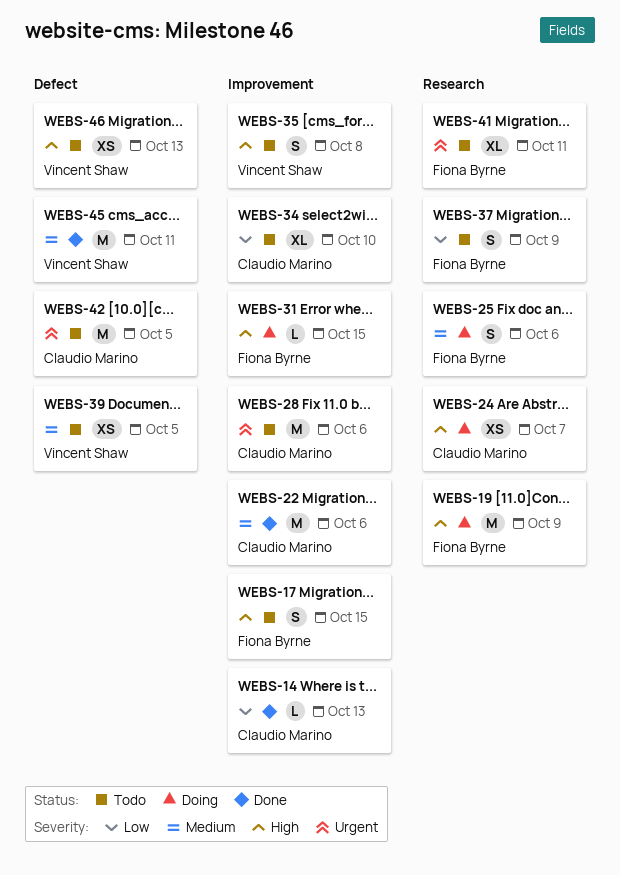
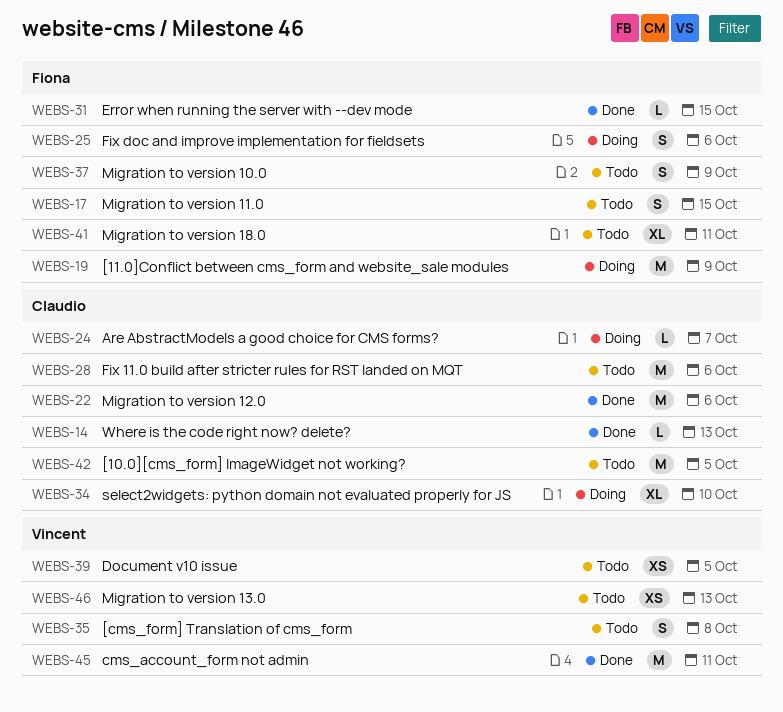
WEBS-24, estimate: XS -> L
WEBS-31, status: Doing -> Done
WEBS-34, status: Todo -> Doing

